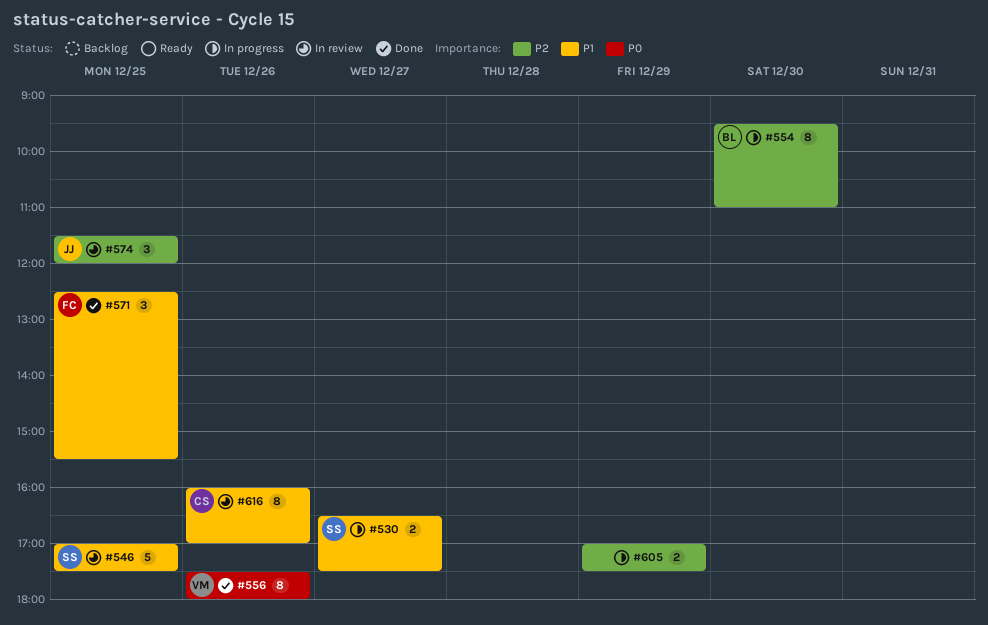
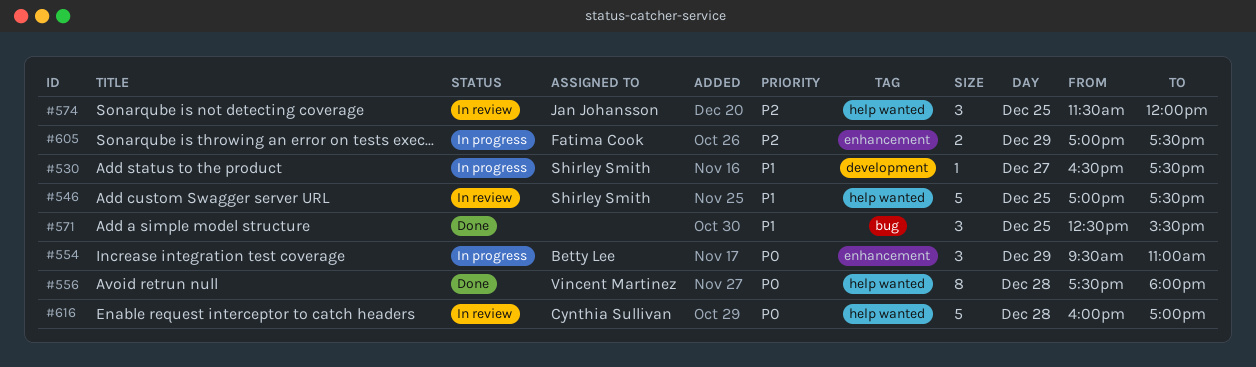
#530, estimate: 2 -> 1
#554, priority: P2 -> P0
#554, estimate: 8 -> 3
#554, day: Dec 30 -> Dec 29
#556, day: Dec 26 -> Dec 28
#571, owner: Fatima Cook -> none
#605, owner: none -> Fatima Cook
#616, priority: P1 -> P0
#616, estimate: 8 -> 5
#616, day: Dec 26 -> Dec 28

